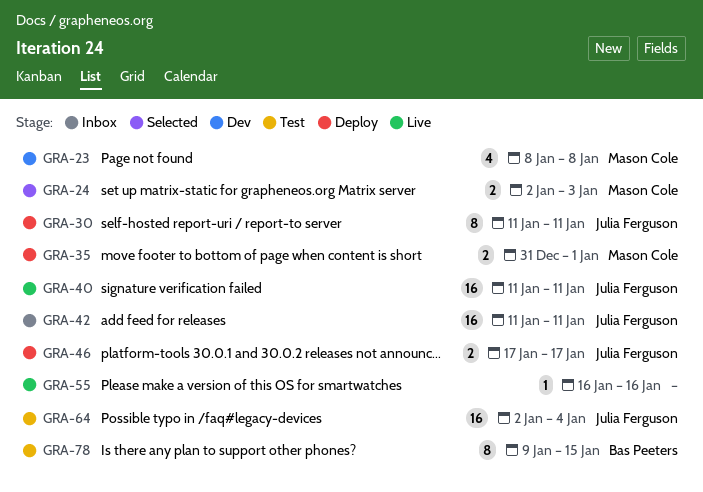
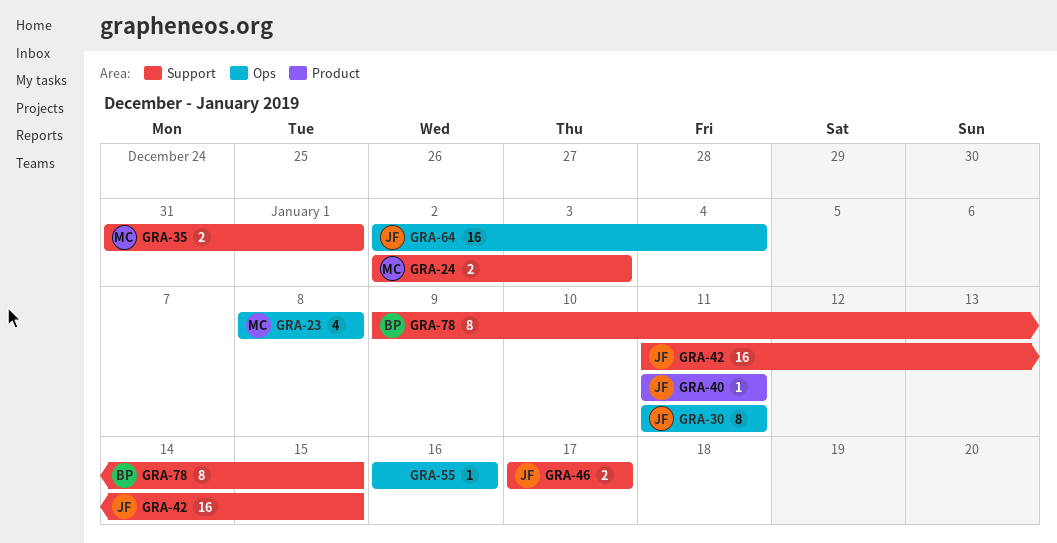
GRA-40, estimate: 16 -> 1
GRA-42, due: Jan 11 -> Jan 15

